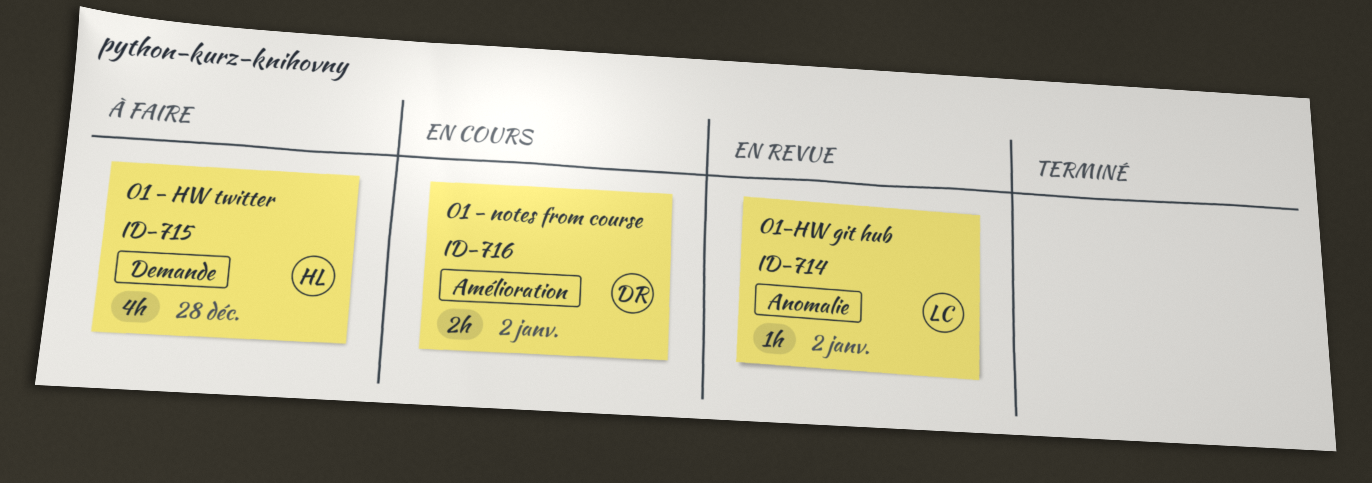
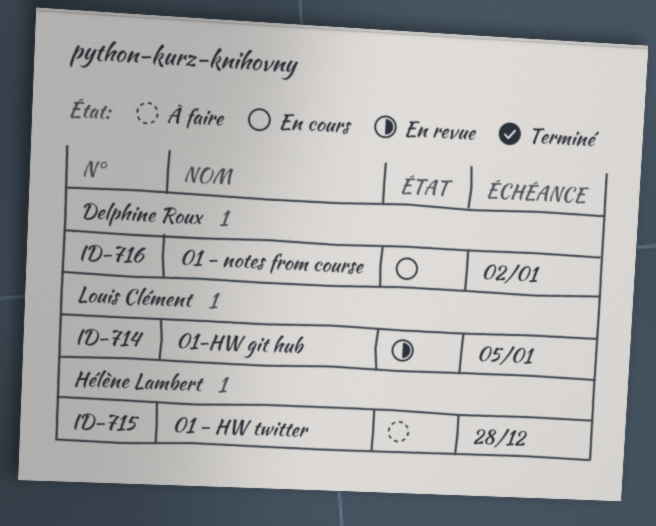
ID-714, due: Jan 2 -> Jan 5

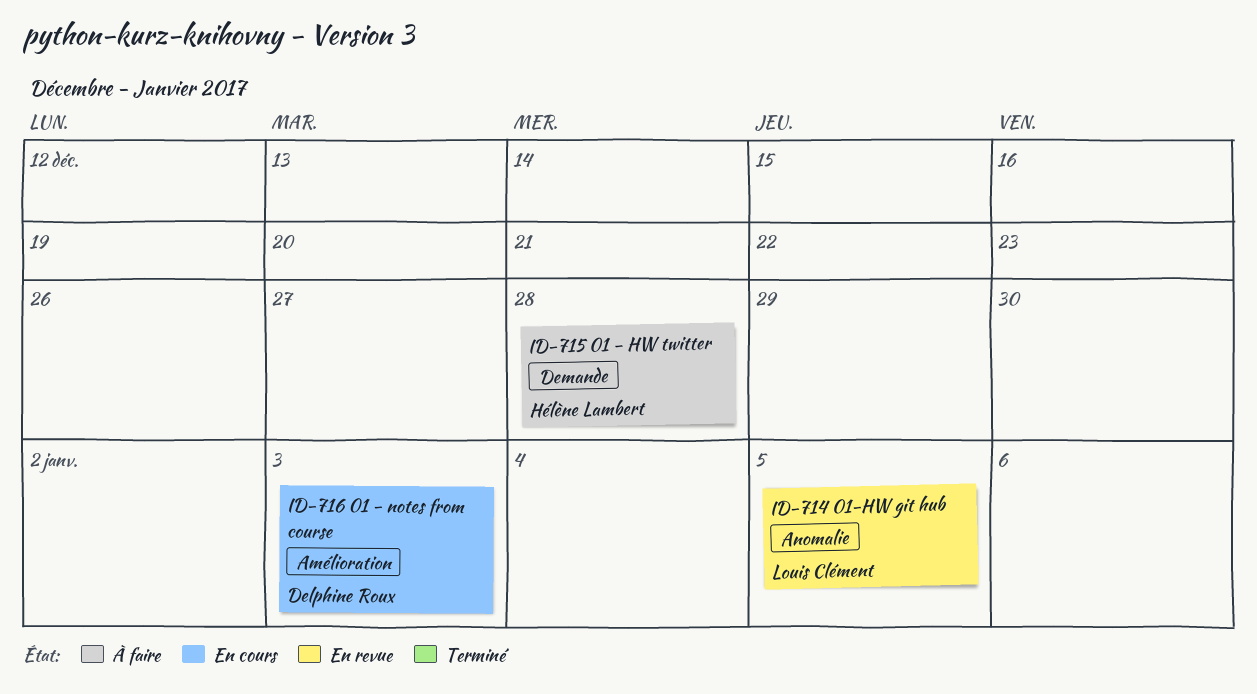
ID-716, due: Jan 2 -> Jan 3

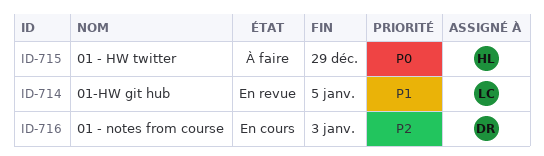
ID-715, due: Dec 28 -> Dec 29

